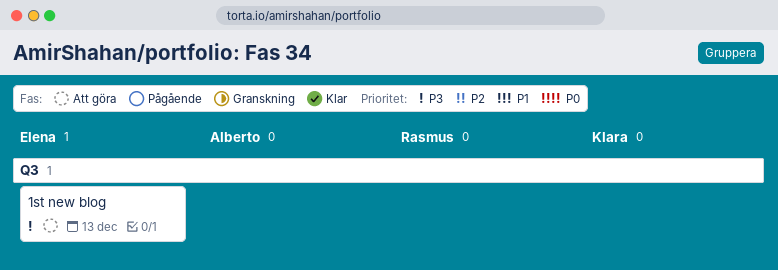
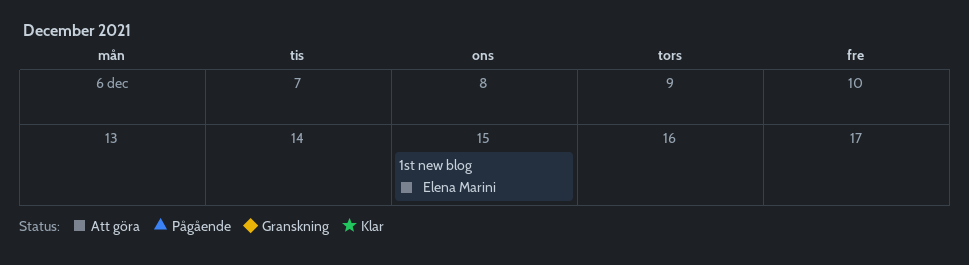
1st new blog, due: Dec 13 -> Dec 15

